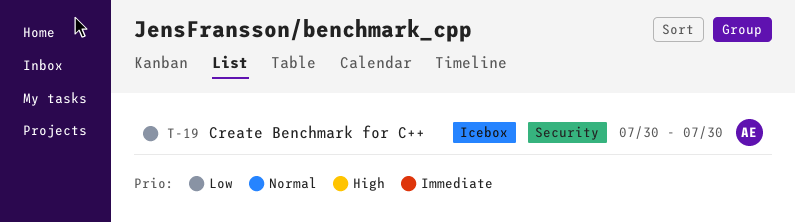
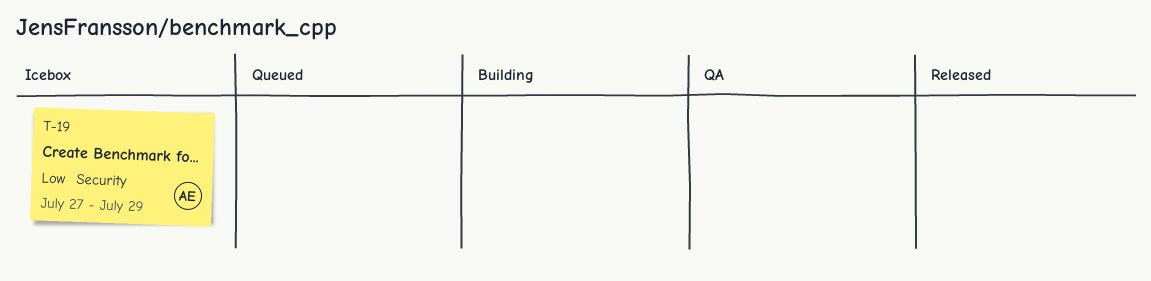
T-19, start: Jul 30 -> Jul 27
T-19, due: Jul 30 -> Jul 29

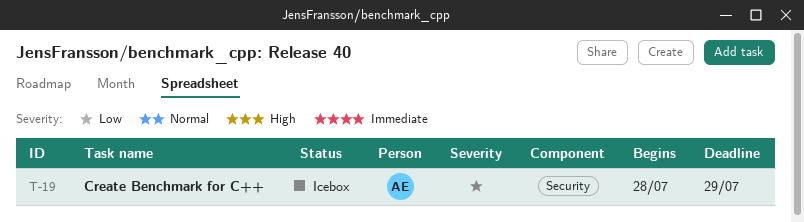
T-19, start: Jul 27 -> Jul 28

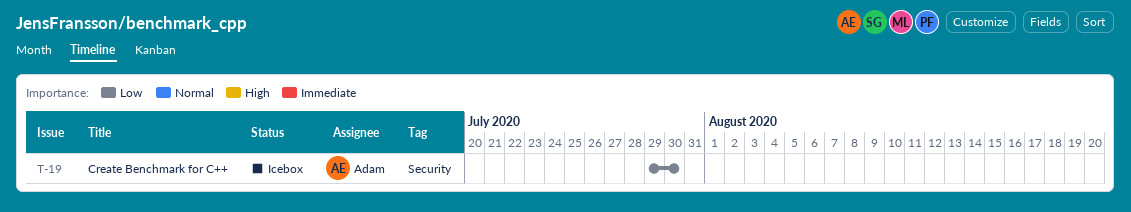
T-19, start: Jul 28 -> Jul 29
T-19, due: Jul 29 -> Jul 30

